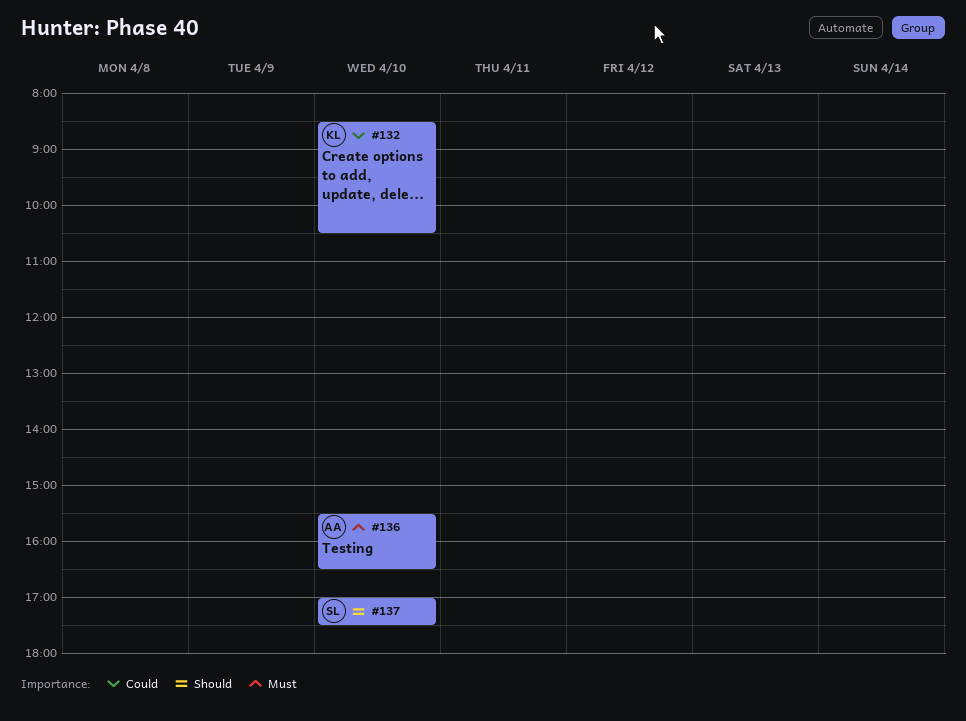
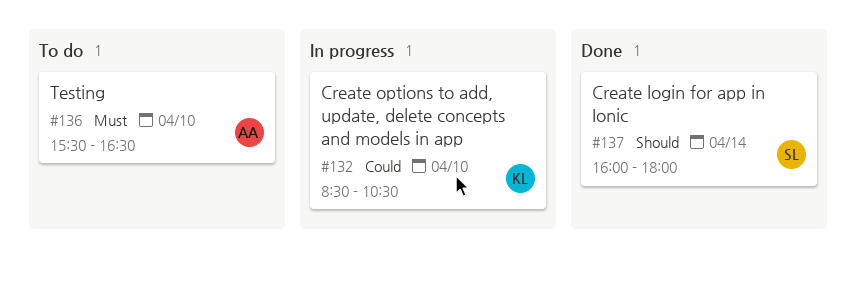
#137, day: Apr 10 -> Apr 14
#137, begins: 17:00 -> 16:00
#137, ends: 17:30 -> 18:00

